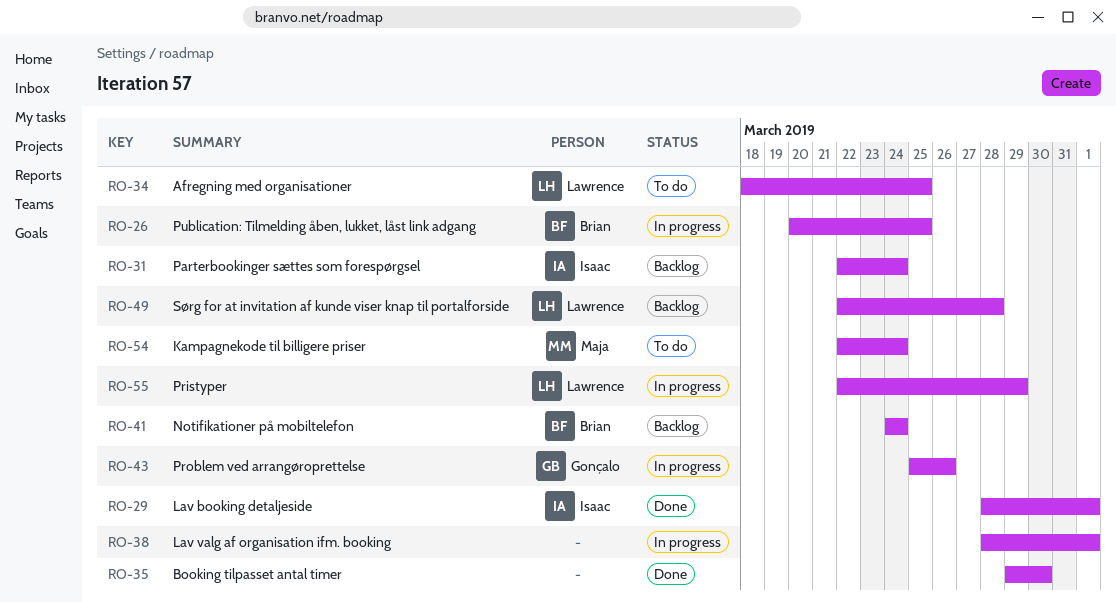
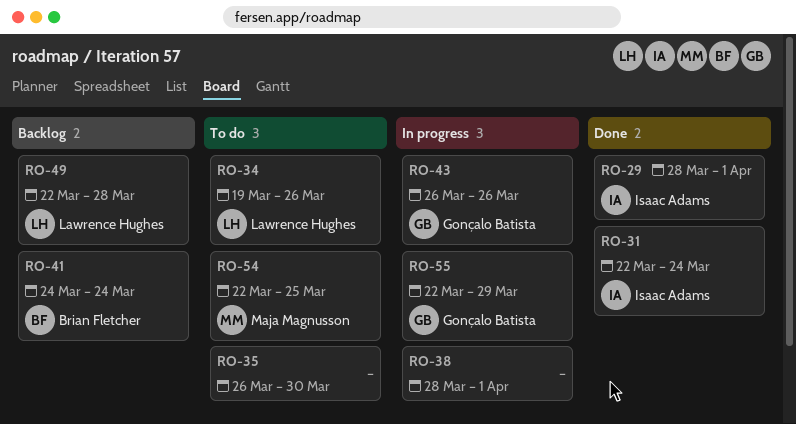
RO-26: present -> none
RO-31, status: Backlog -> Done
RO-34, start: Mar 18 -> Mar 19
RO-34, due: Mar 25 -> Mar 26
RO-35, status: Done -> To do
RO-35, start: Mar 29 -> Mar 26
RO-43, start: Mar 25 -> Mar 26
RO-54, due: Mar 24 -> Mar 25
RO-55, owner: Lawrence Hughes -> Gonçalo Batista

